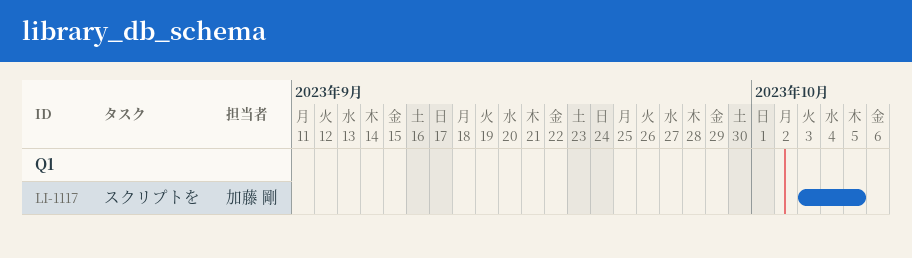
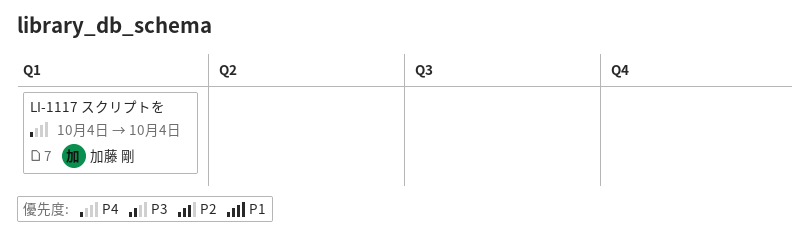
LI-1117, start: Oct 3 -> Oct 4
LI-1117, due: Oct 5 -> Oct 4

